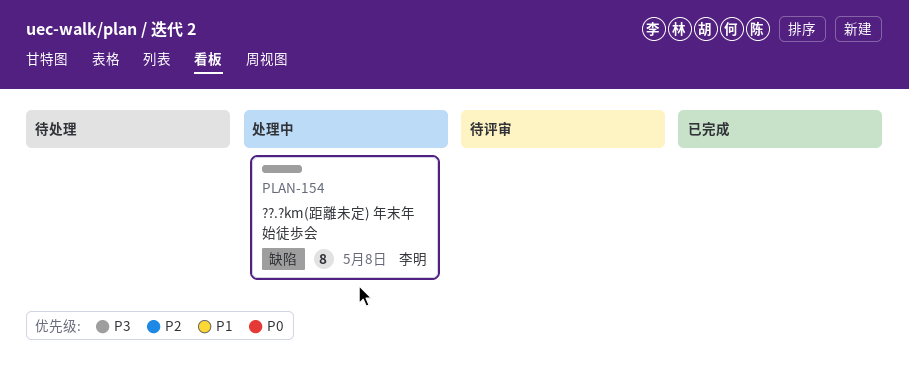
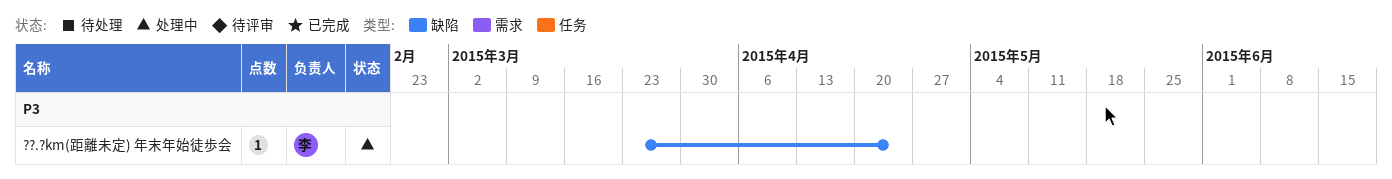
??.?km(距離未定) 年末年始徒歩会, estimate: 8 -> 1
??.?km(距離未定) 年末年始徒歩会, due: May 8 -> Apr 24

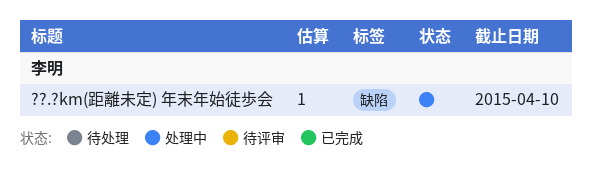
??.?km(距離未定) 年末年始徒歩会, due: Apr 24 -> Apr 10

